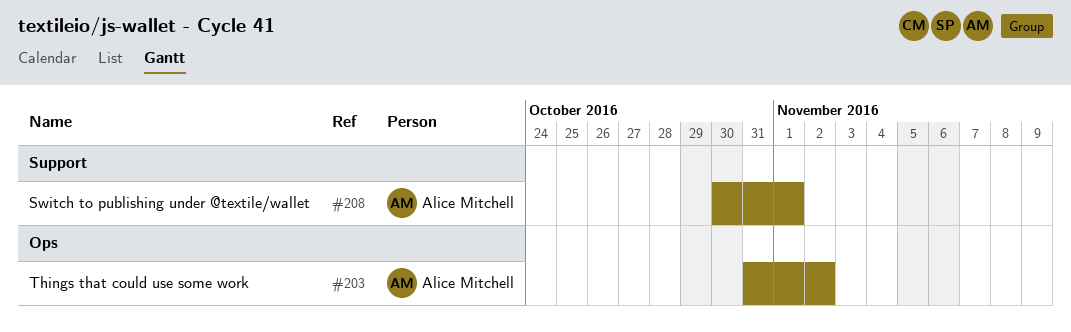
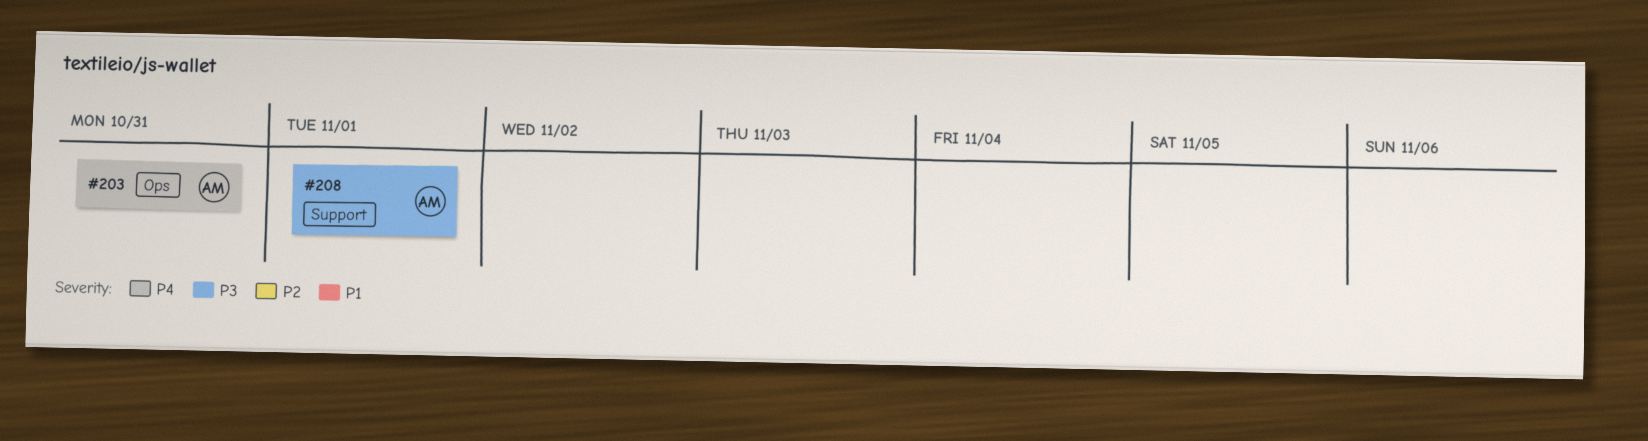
#203, due: Nov 2 -> Oct 31

